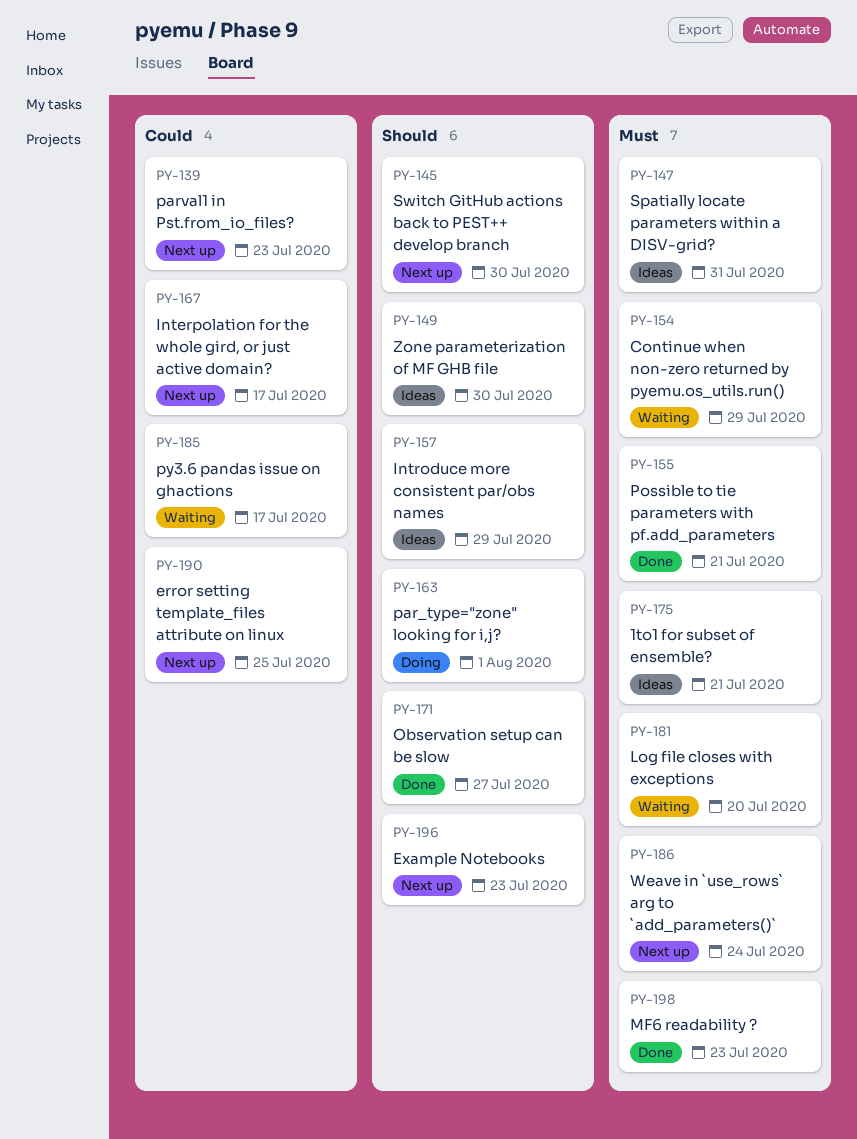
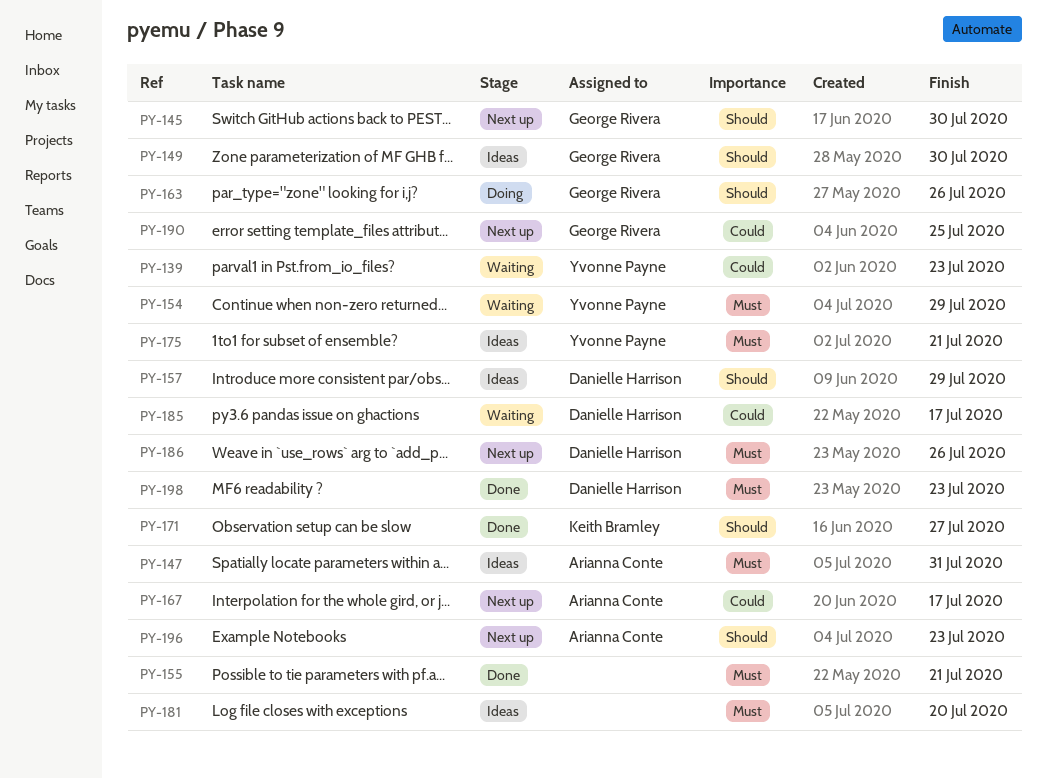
PY-139, status: Next up -> Waiting
PY-163, due: Aug 1 -> Jul 26
PY-181, status: Waiting -> Ideas
PY-186, due: Jul 24 -> Jul 26

